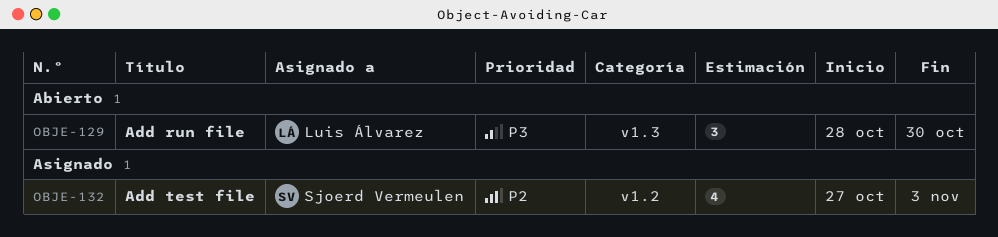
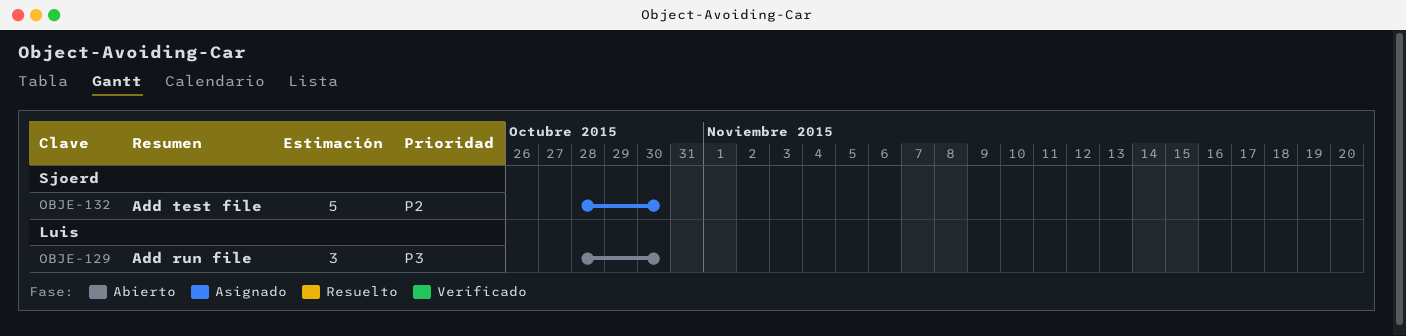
OBJE-132, estimate: 4 -> 5
OBJE-132, start: Oct 27 -> Oct 28
OBJE-132, due: Nov 3 -> Oct 30

